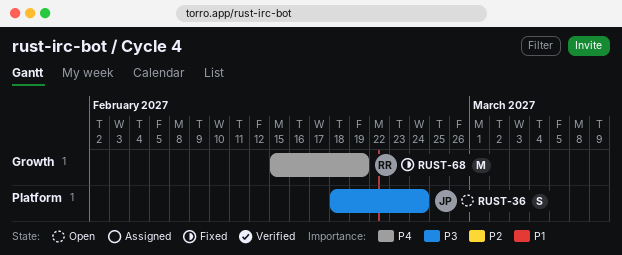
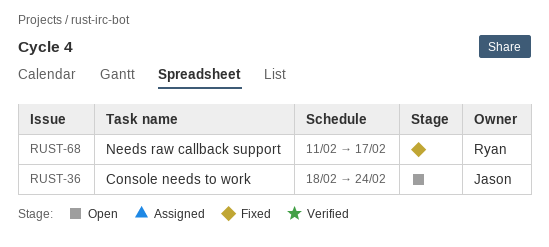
RUST-68, start: Feb 15 -> Feb 11
RUST-68, due: Feb 19 -> Feb 17

